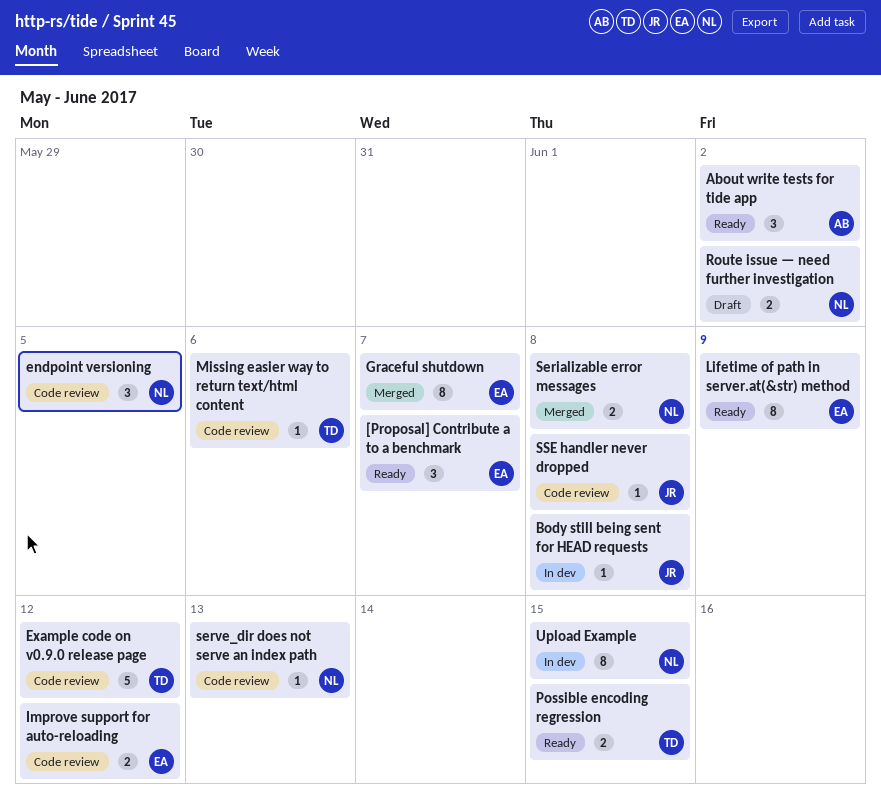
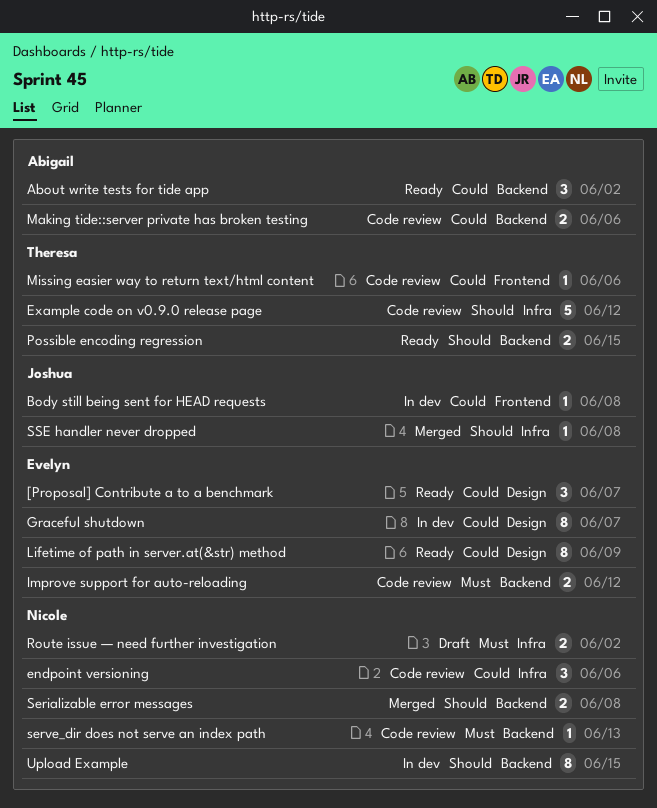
endpoint versioning, due: Jun 5 -> Jun 6
Graceful shutdown, status: Merged -> In dev
Making tide::server private has broken testing: none -> present
SSE handler never dropped, status: Code review -> Merged

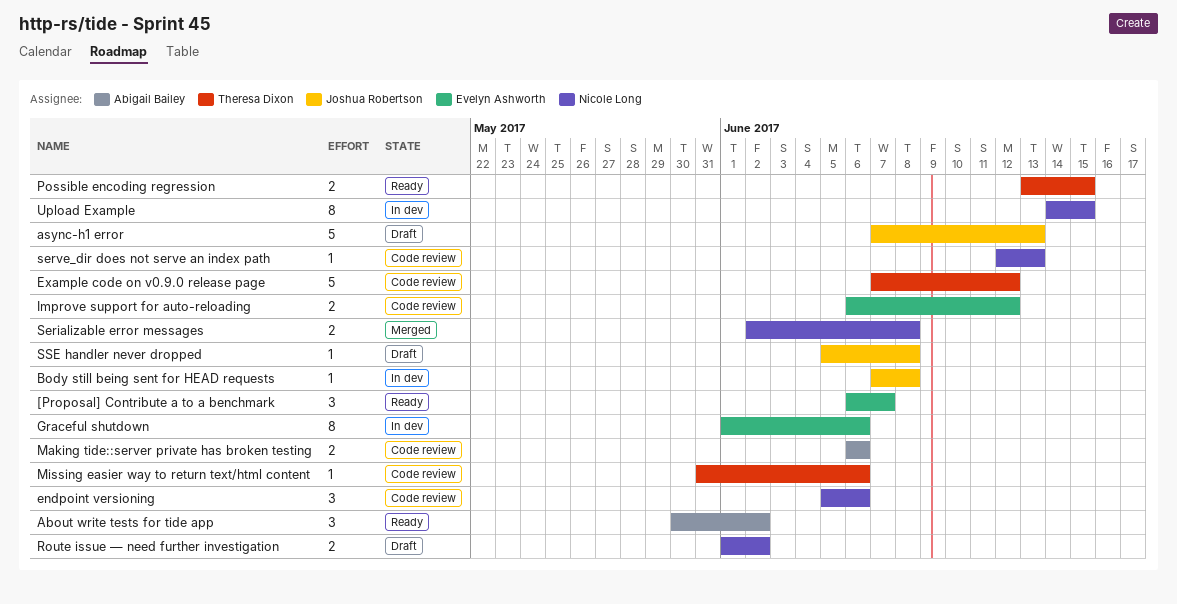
async-h1 error: none -> present
Graceful shutdown, due: Jun 7 -> Jun 6
Lifetime of path in server.at(&str) method: present -> none
SSE handler never dropped, status: Merged -> Draft

